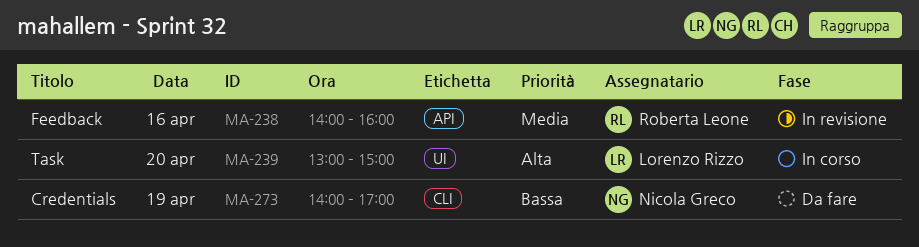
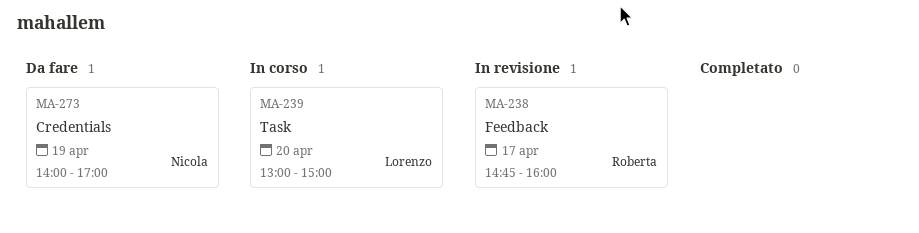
MA-238, day: Apr 16 -> Apr 17
MA-238, begins: 14:00 -> 14:45

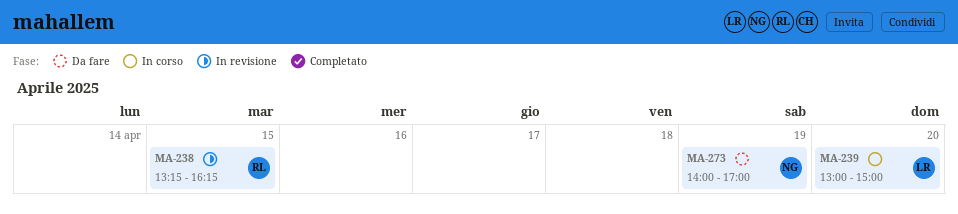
MA-238, day: Apr 17 -> Apr 15
MA-238, begins: 14:45 -> 13:15
MA-238, ends: 16:00 -> 16:15

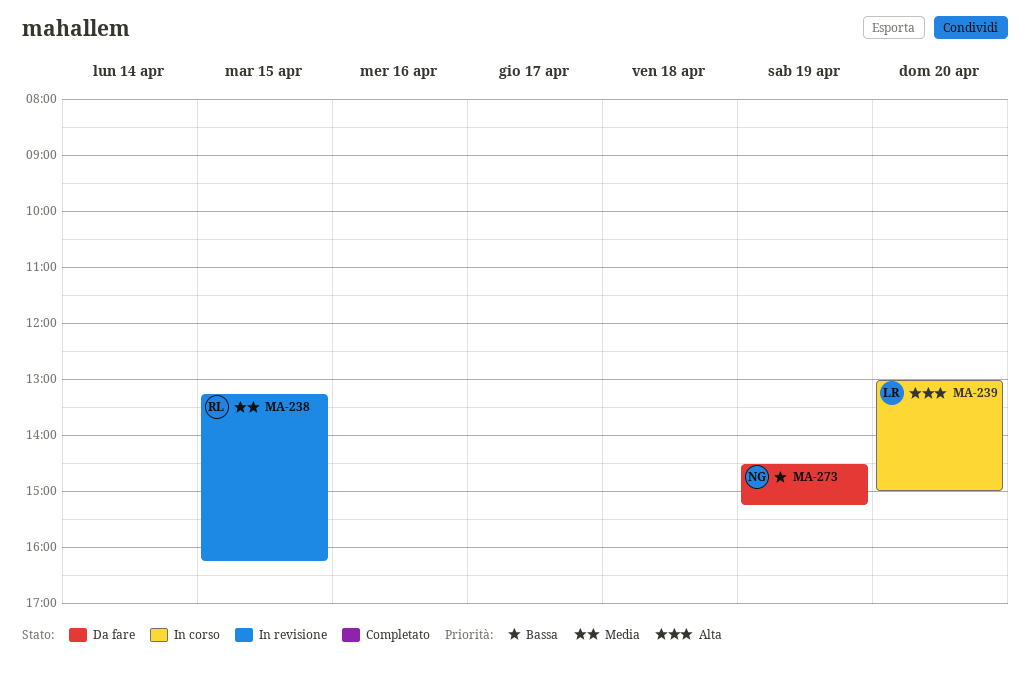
MA-273, begins: 14:00 -> 14:30
MA-273, ends: 17:00 -> 15:15

